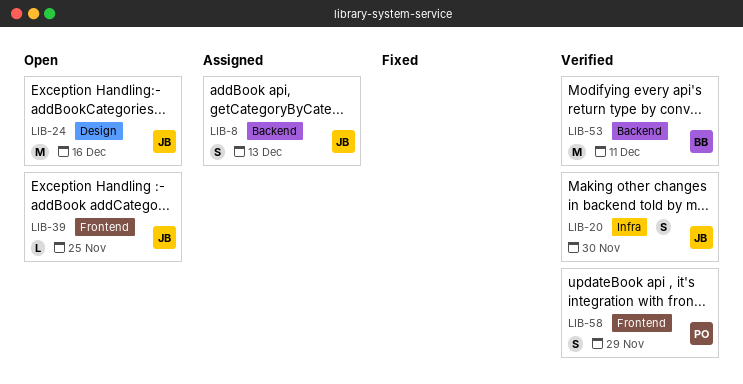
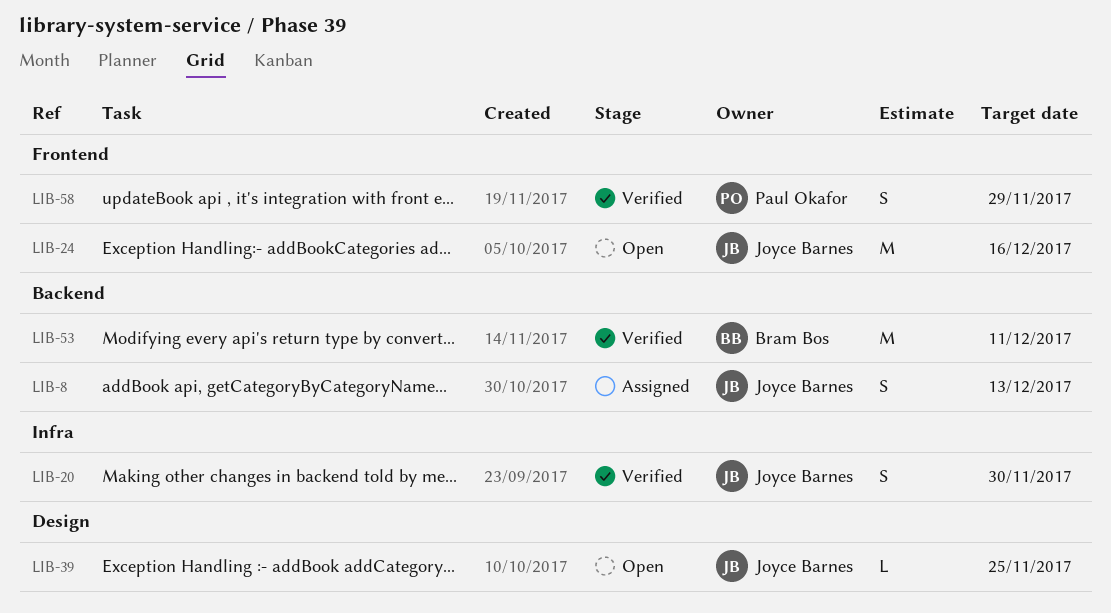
LIB-24, label: Design -> Frontend
LIB-39, label: Frontend -> Design

